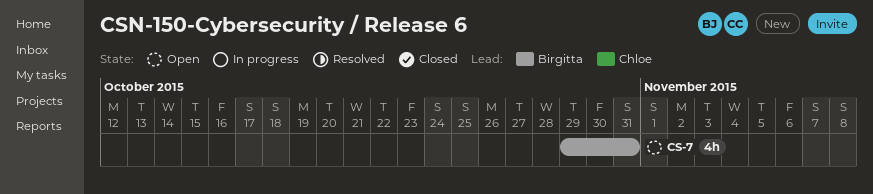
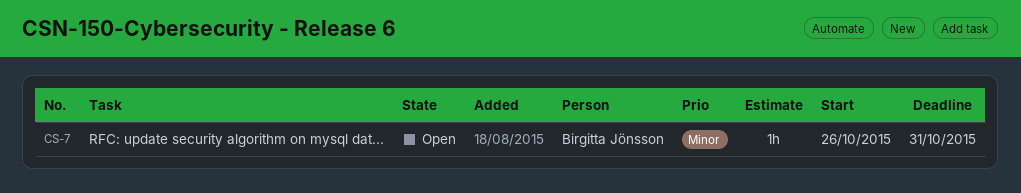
CS-7, estimate: 4h -> 1h
CS-7, start: Oct 29 -> Oct 26

